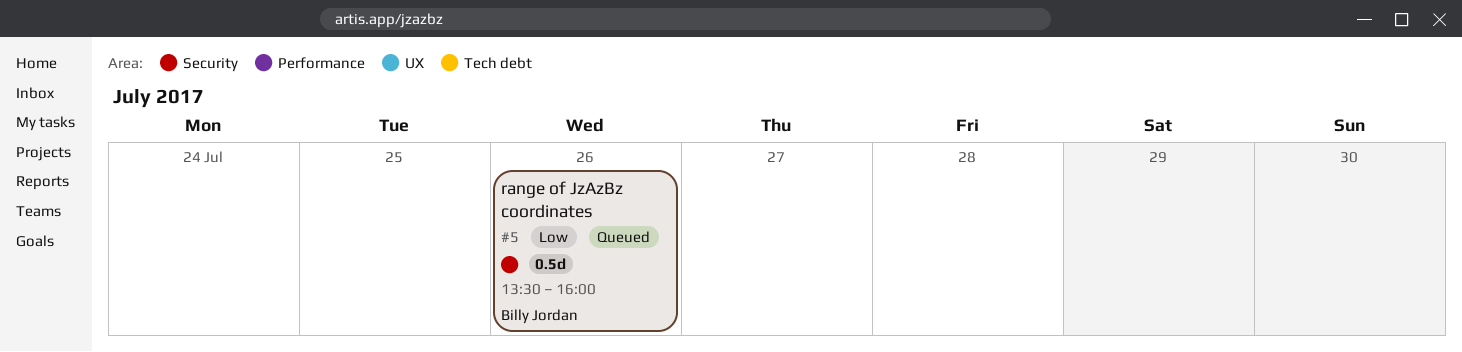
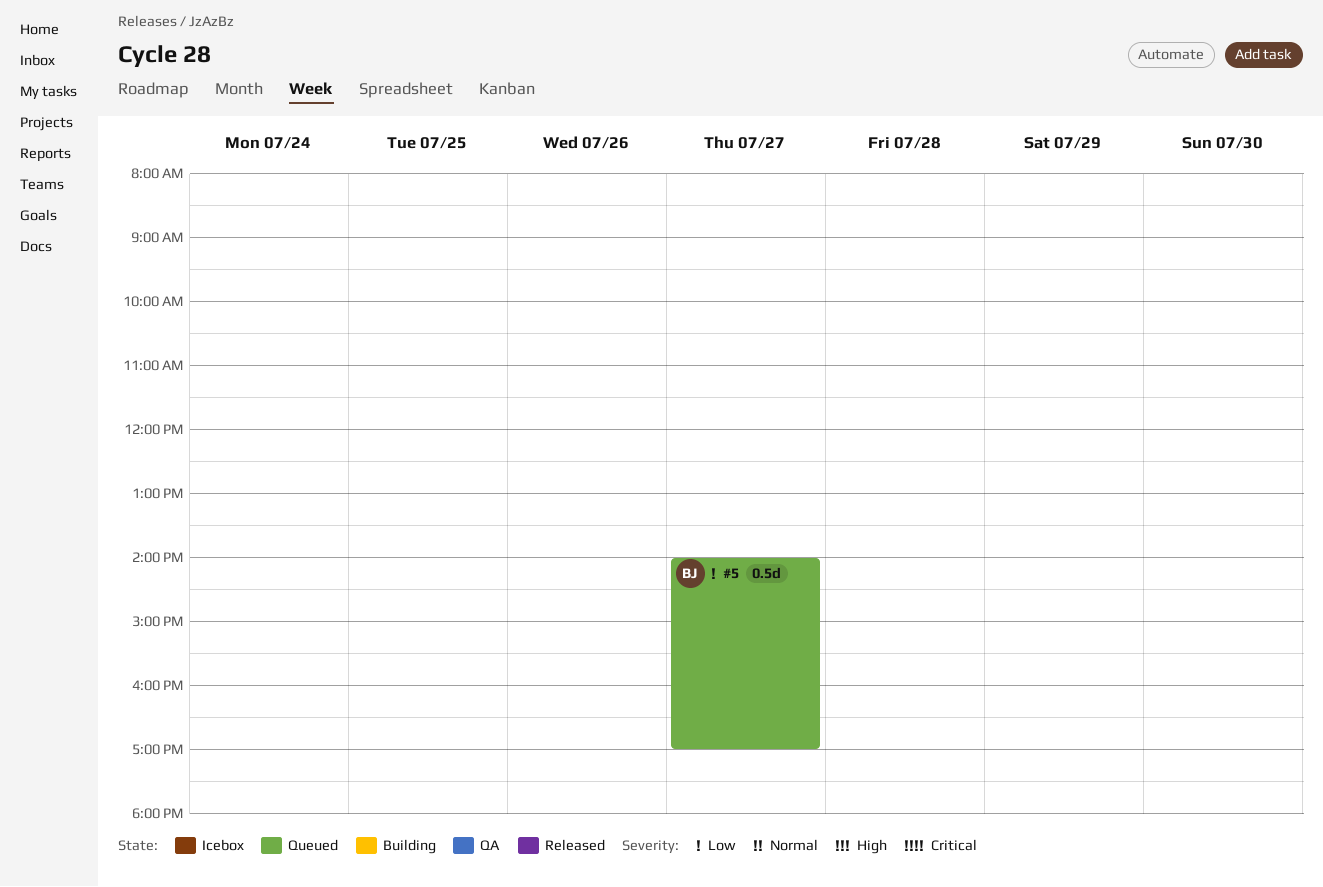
#5, day: Jul 26 -> Jul 27
#5, begins: 13:30 -> 14:00
#5, ends: 16:00 -> 17:00

